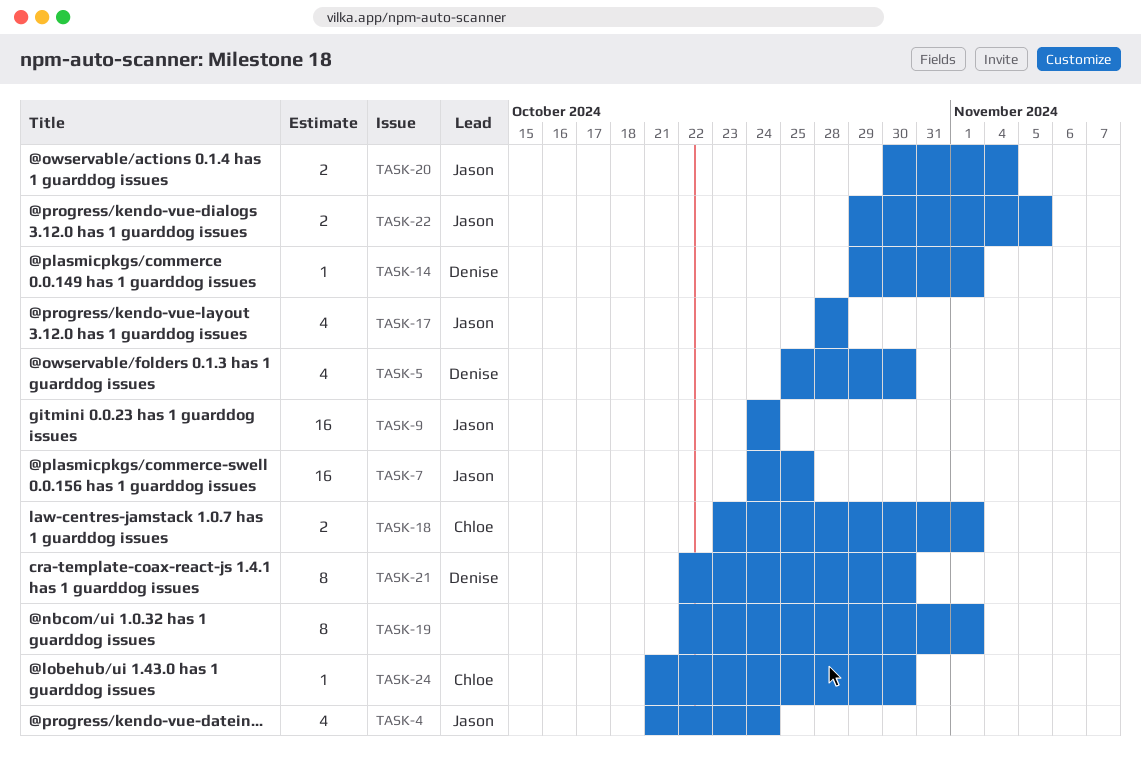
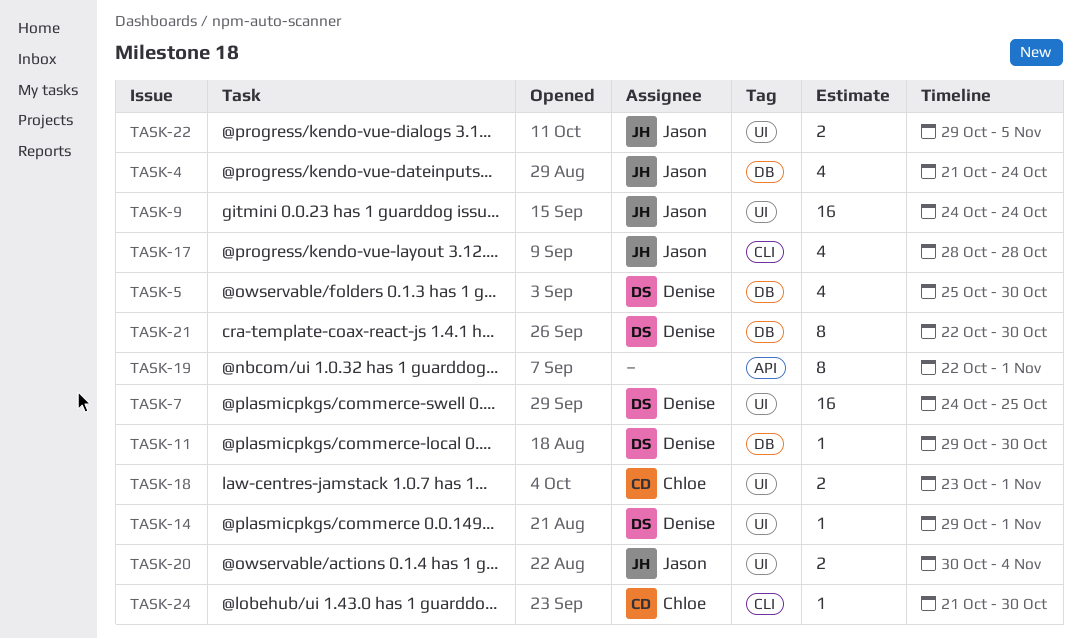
TASK-7, owner: Jason -> Denise
TASK-11: none -> present

